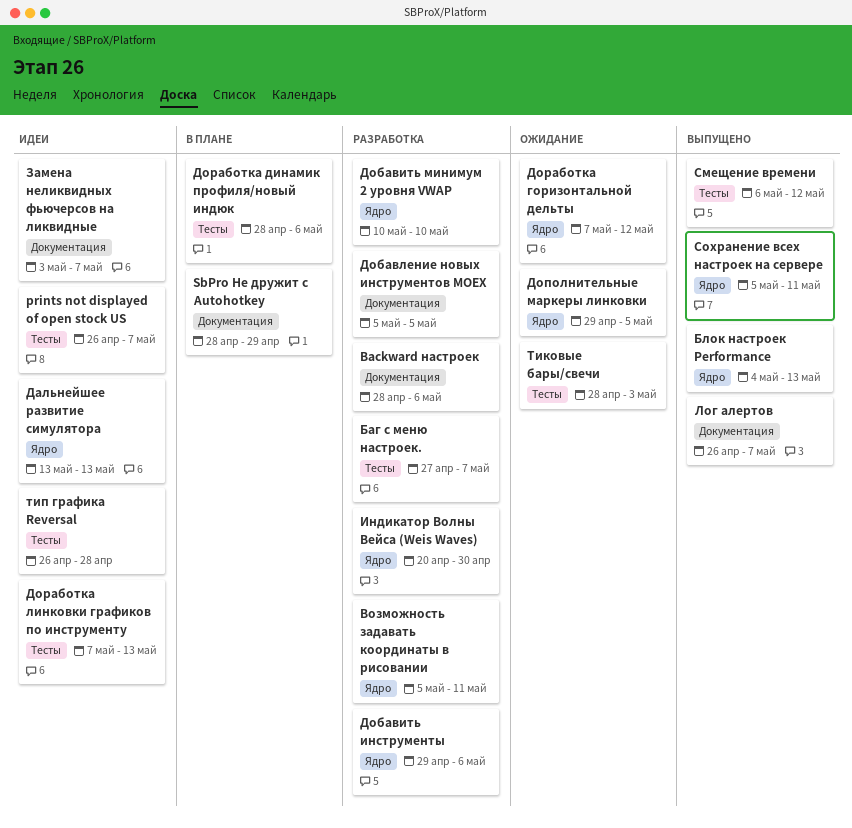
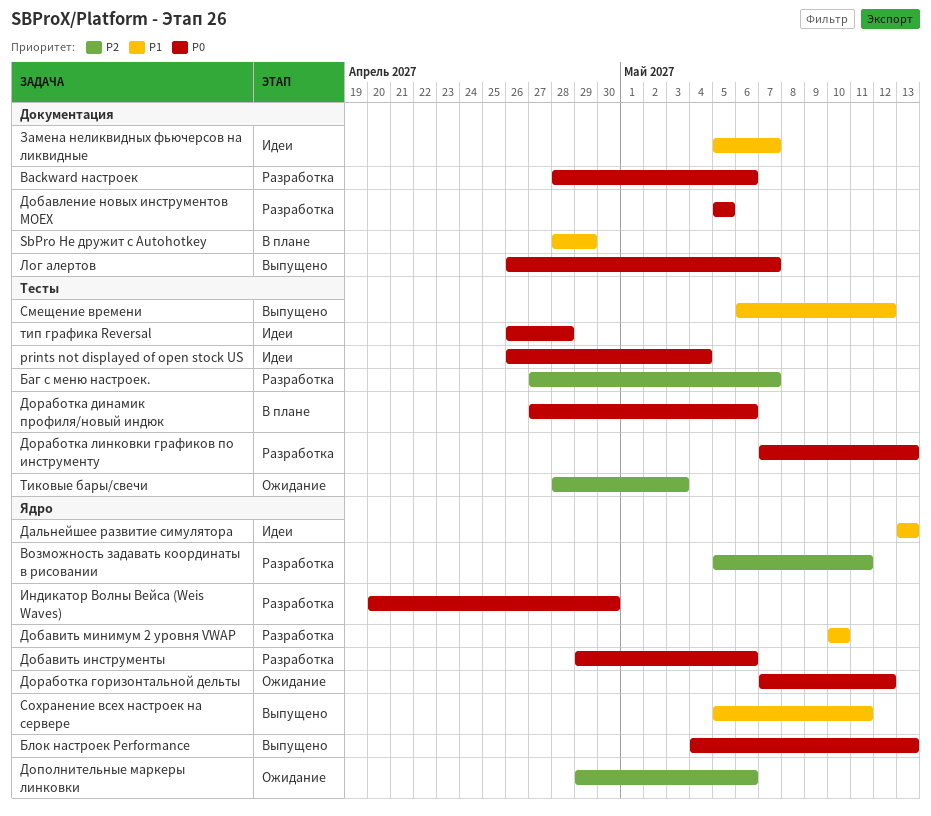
prints not displayed of open stock US, due: May 7 -> May 4
Дополнительные маркеры линковки, due: May 5 -> May 6
Доработка динамик профиля/новый индюк, start: Apr 28 -> Apr 27
Доработка линковки графиков по инструменту, status: Идеи -> Разработка
Замена неликвидных фьючерсов на ликвидные, start: May 3 -> May 5

